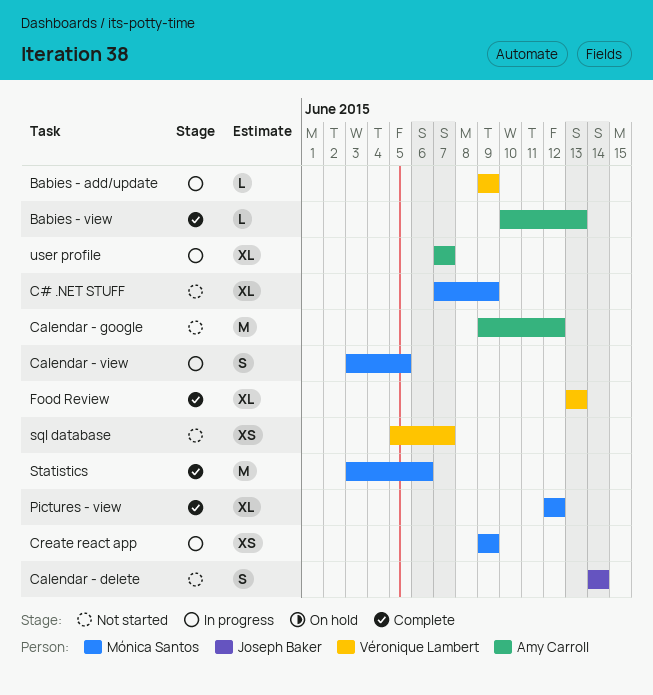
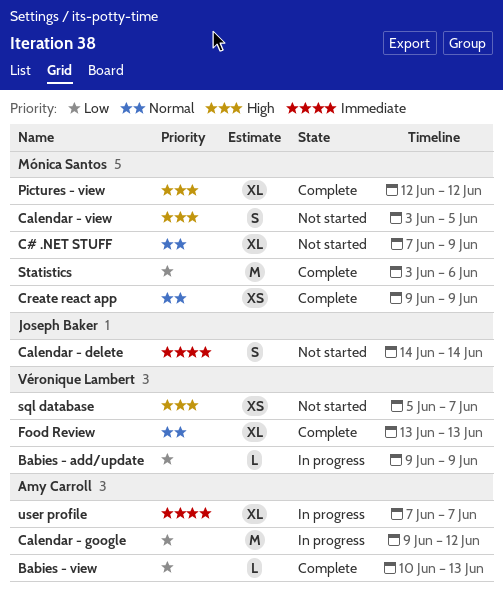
Calendar - google, status: Not started -> In progress
Calendar - view, status: In progress -> Not started
Create react app, status: In progress -> Complete

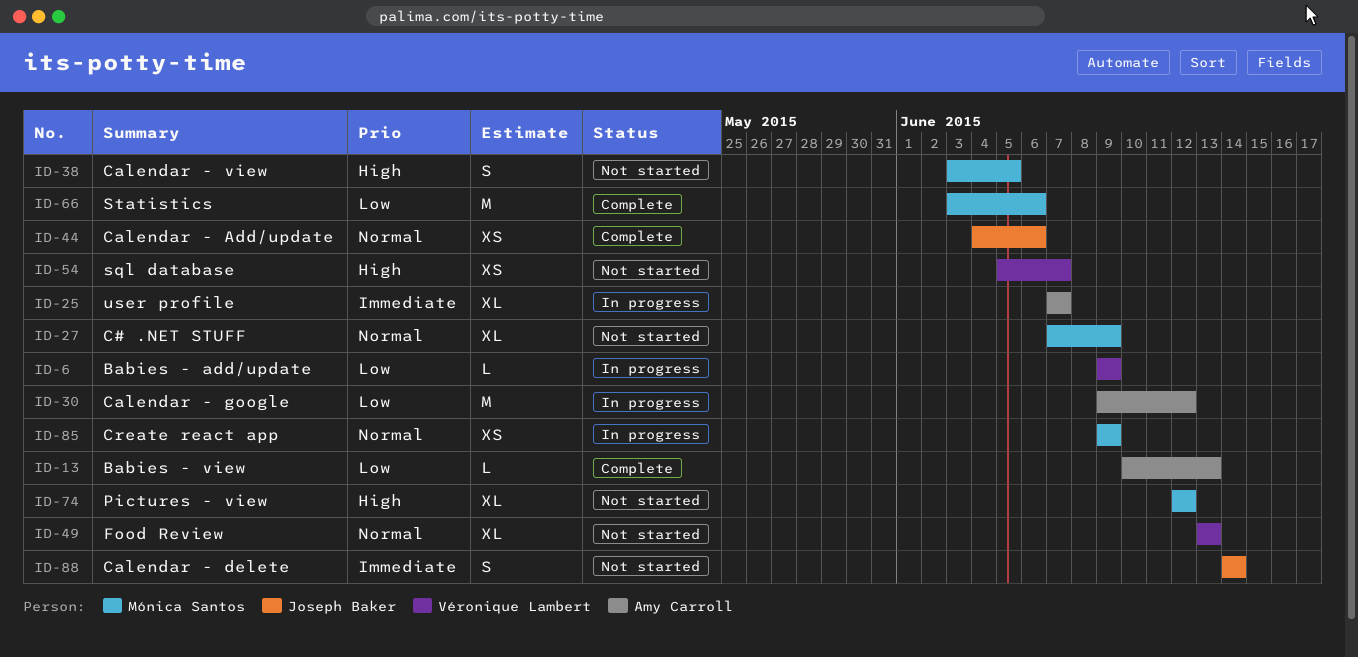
Calendar - Add/update: none -> present
Create react app, status: Complete -> In progress
Food Review, status: Complete -> Not started
Pictures - view, status: Complete -> Not started

